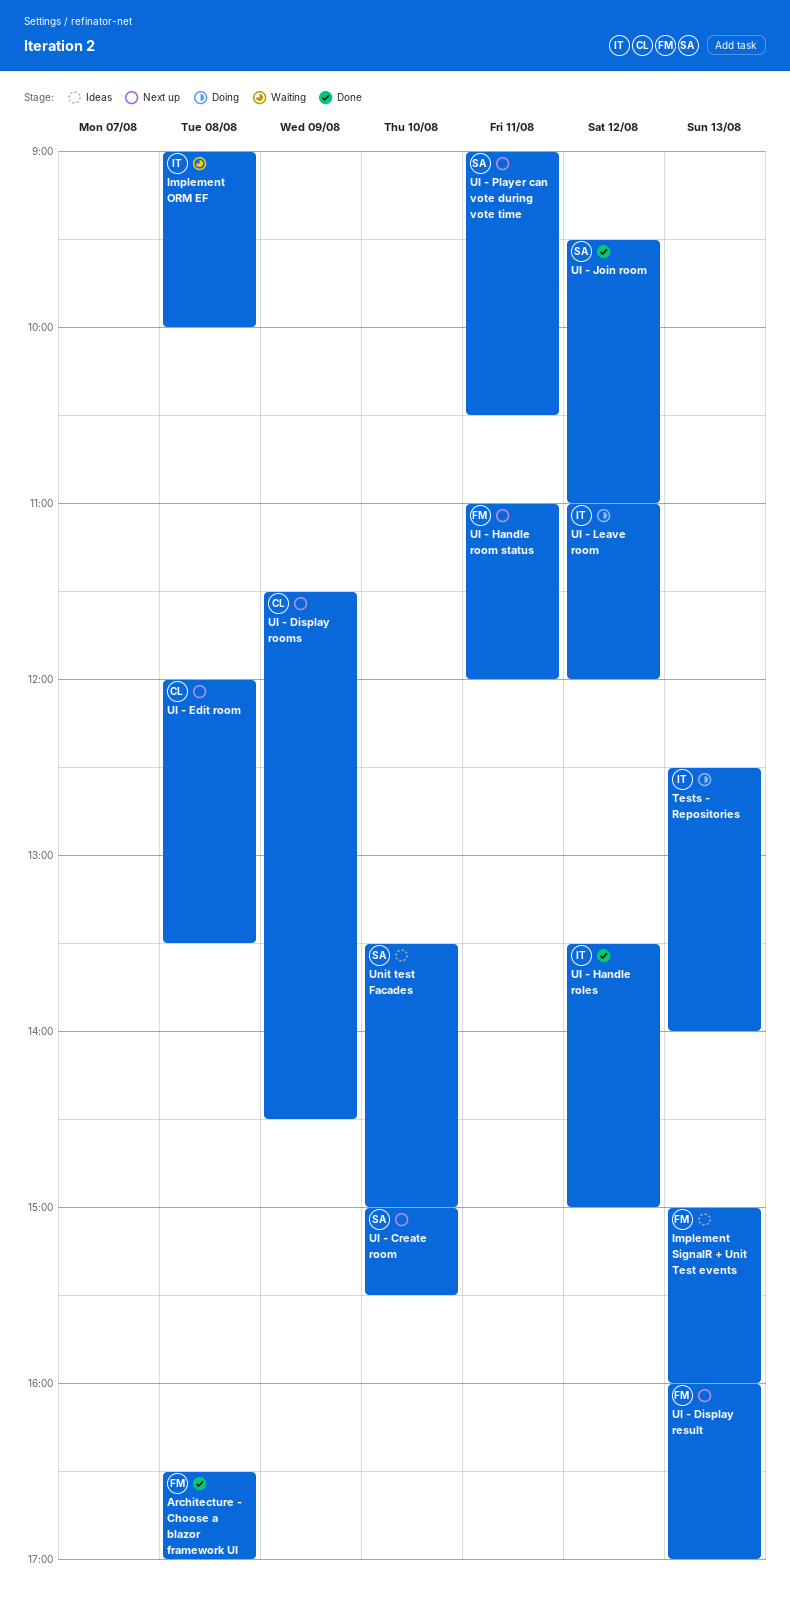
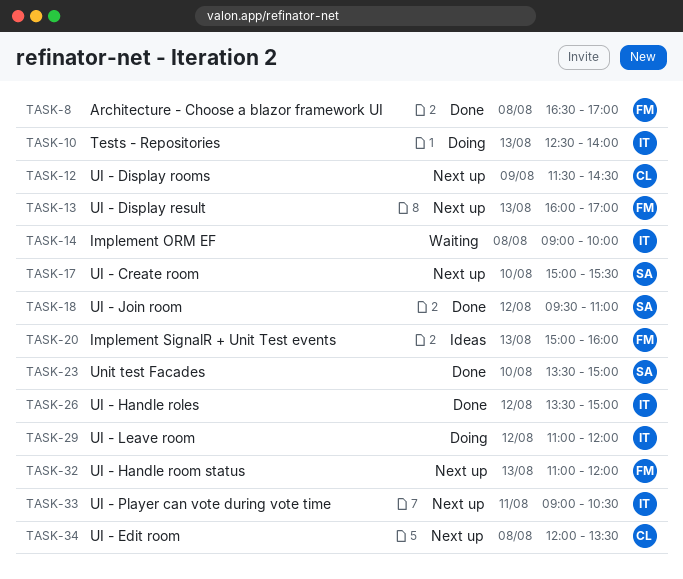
UI - Handle room status, day: Aug 11 -> Aug 13
UI - Player can vote during vote time, owner: SA -> IT
Unit test Facades, status: Ideas -> Done

